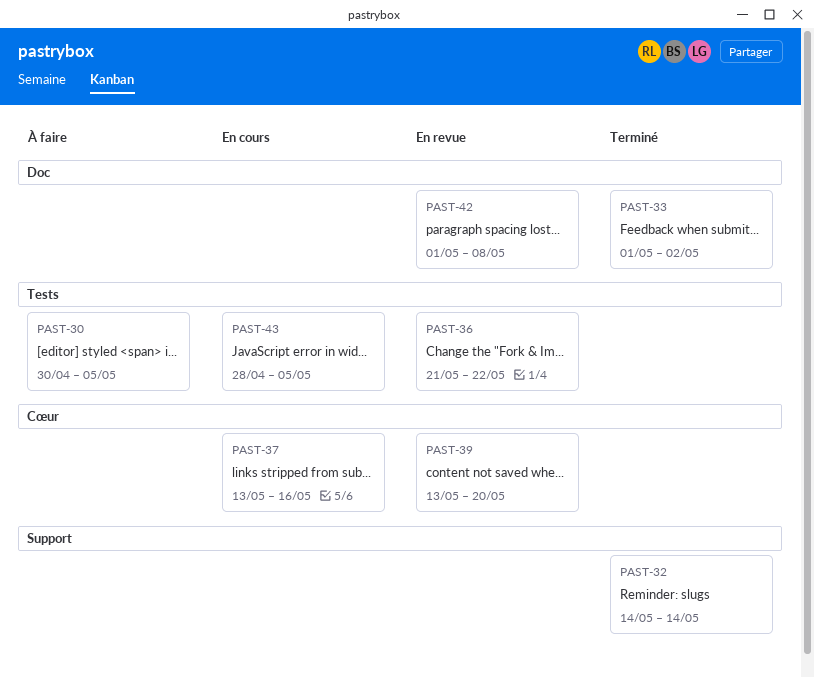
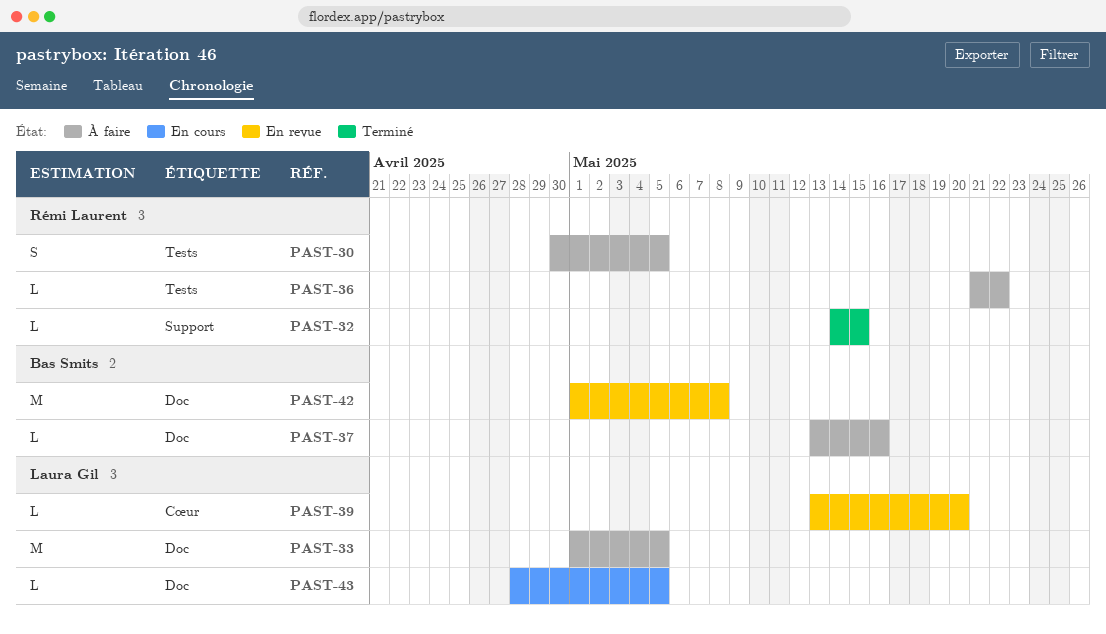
PAST-32, due: May 14 -> May 15
PAST-33, status: Terminé -> À faire
PAST-33, due: May 2 -> May 5
PAST-36, status: En revue -> À faire
PAST-37, status: En cours -> À faire
PAST-37, label: Cœur -> Doc
PAST-43, label: Tests -> Doc

